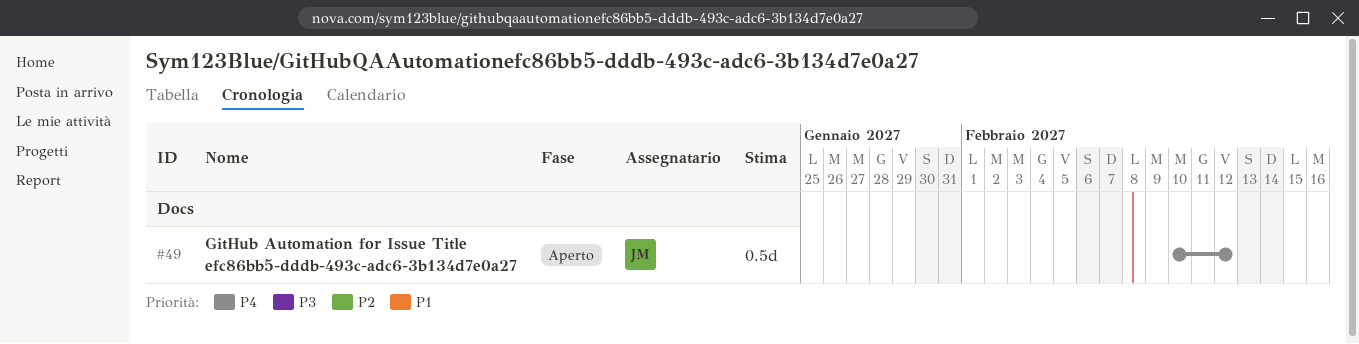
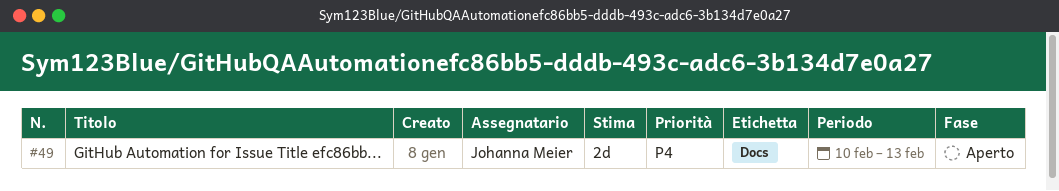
#49, estimate: 0.5d -> 2d
#49, due: Feb 12 -> Feb 13

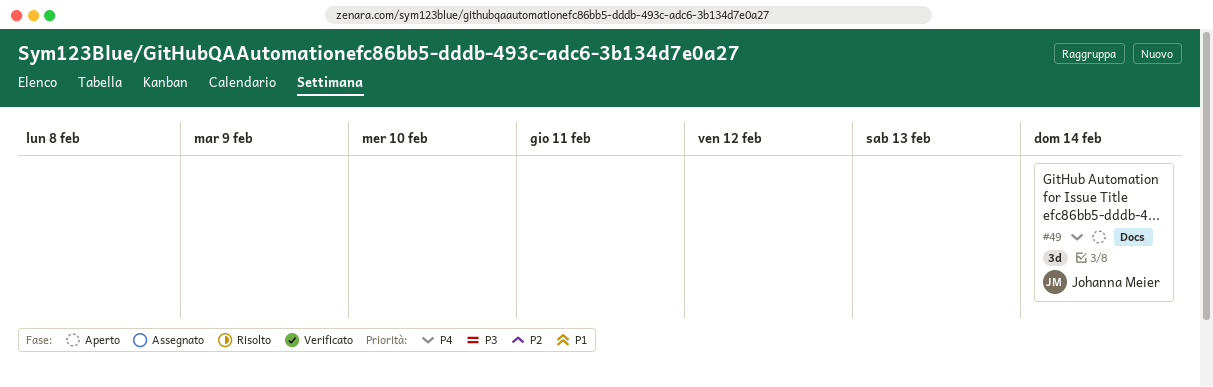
#49, estimate: 2d -> 3d
#49, due: Feb 13 -> Feb 14

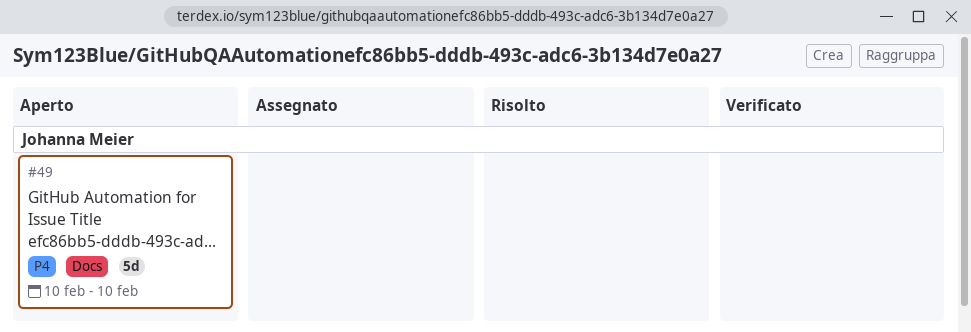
#49, estimate: 3d -> 5d
#49, due: Feb 14 -> Feb 10

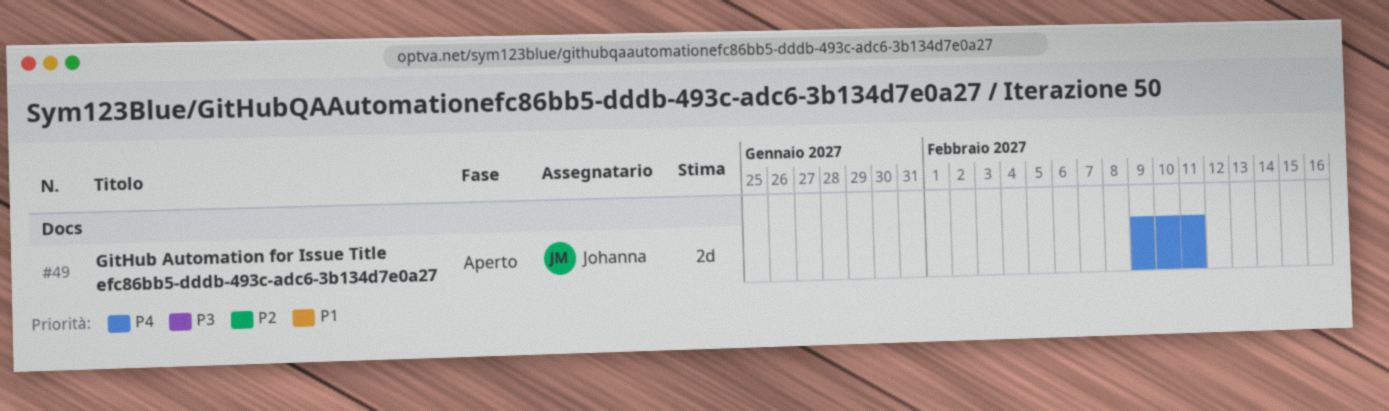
#49, estimate: 5d -> 2d
#49, start: Feb 10 -> Feb 9
#49, due: Feb 10 -> Feb 11

